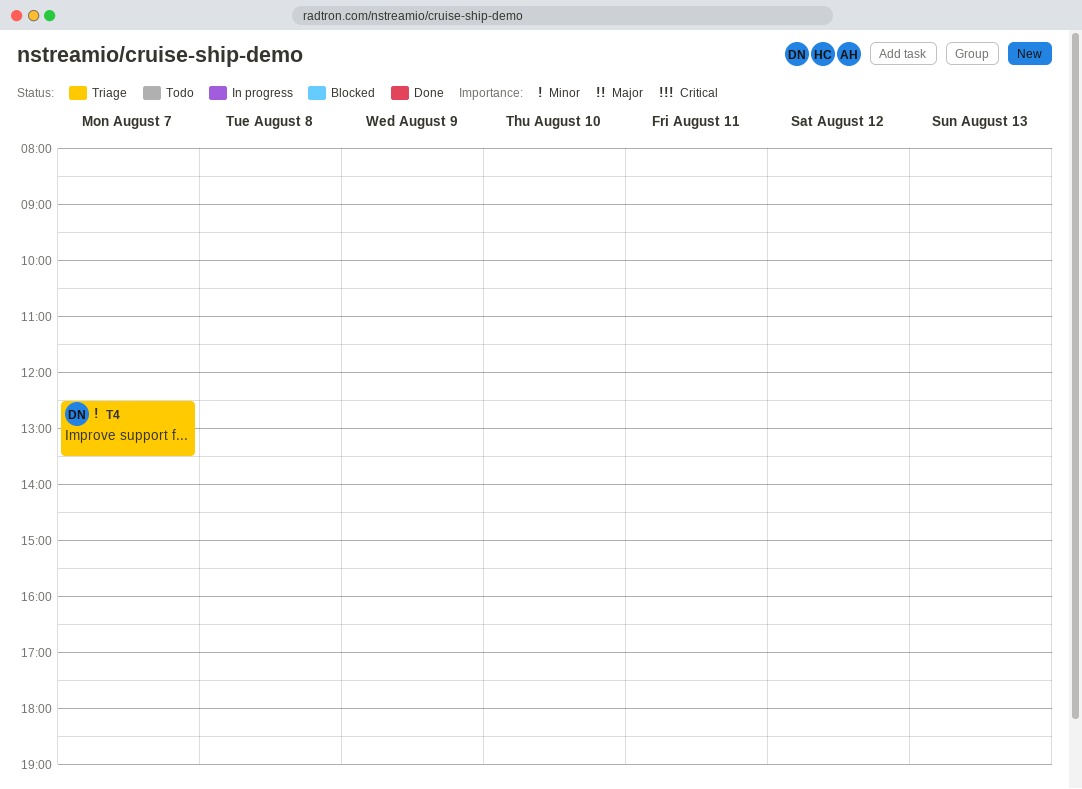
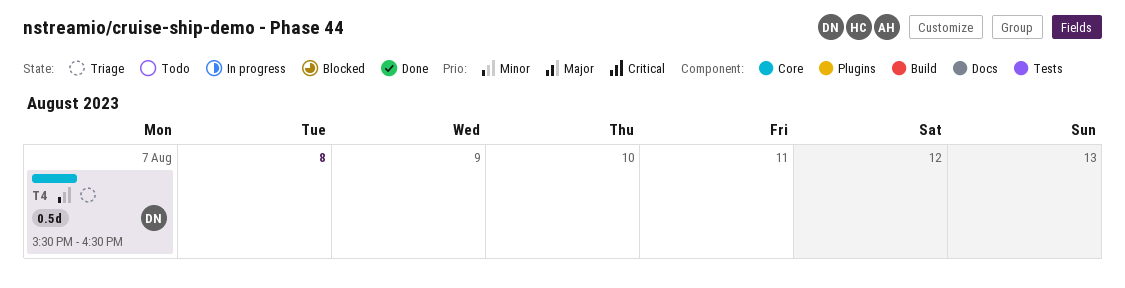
T4, begins: 12:30 -> 15:30
T4, ends: 13:30 -> 16:30

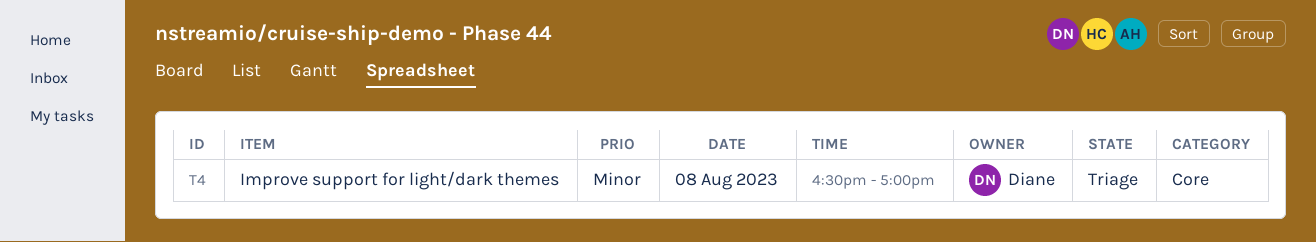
T4, day: Aug 7 -> Aug 8
T4, begins: 15:30 -> 16:30
T4, ends: 16:30 -> 17:00

